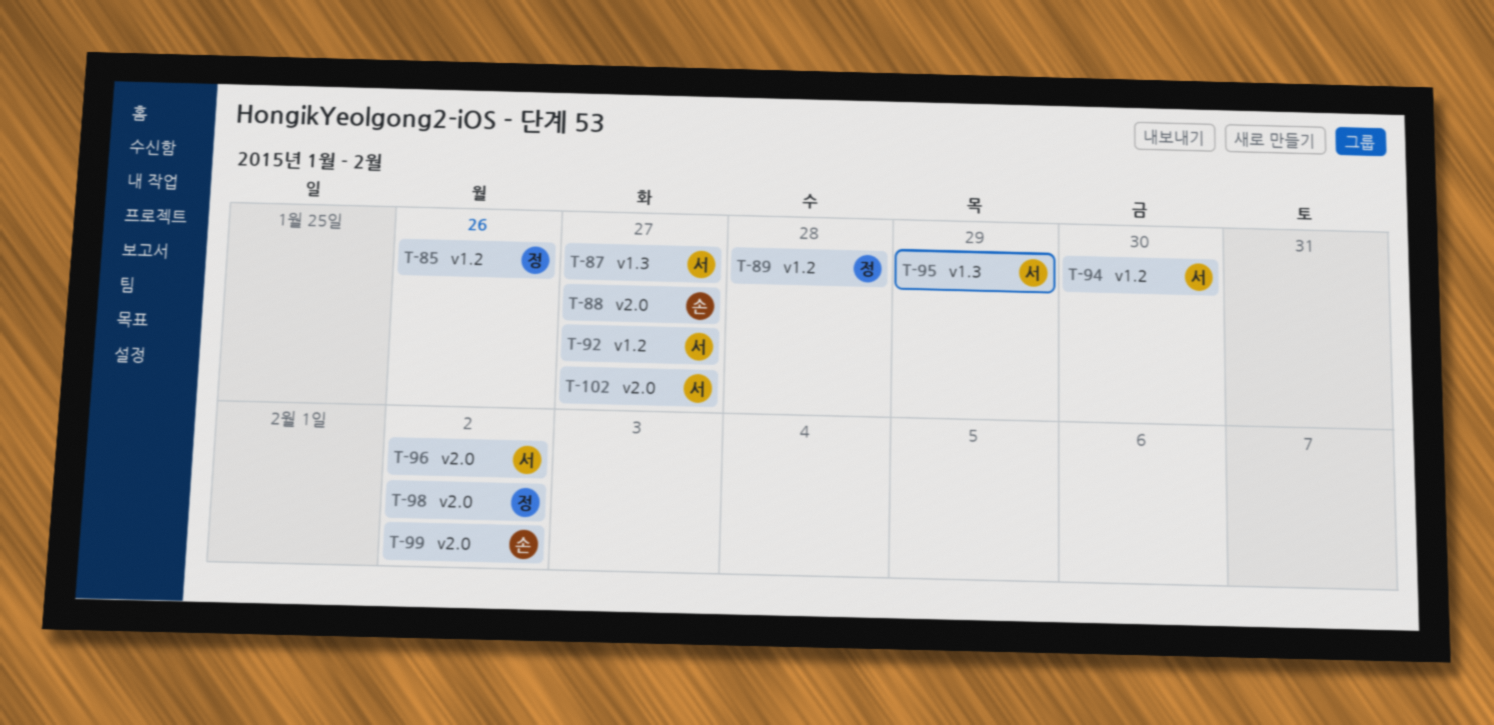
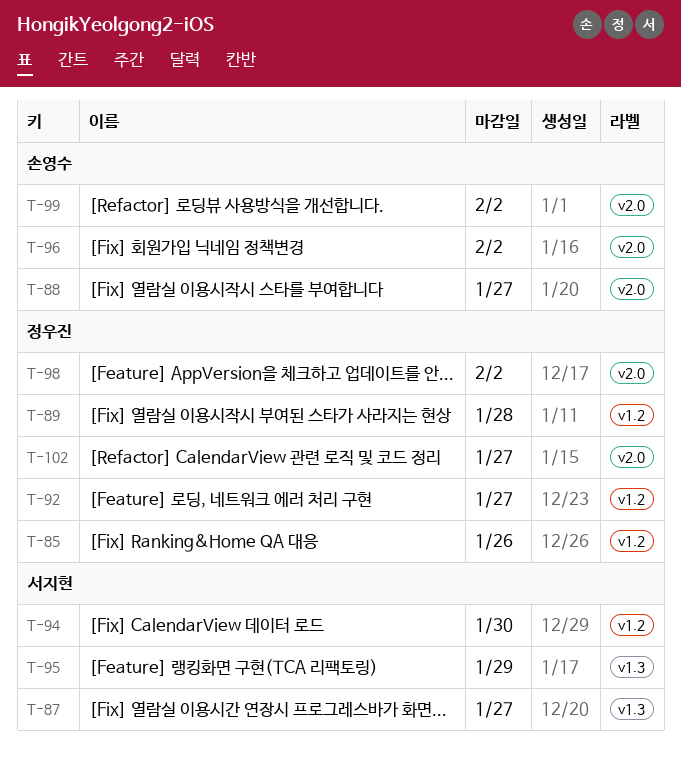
T-92, owner: 서지현 -> 정우진
T-96, owner: 서지현 -> 손영수
T-102, owner: 서지현 -> 정우진

